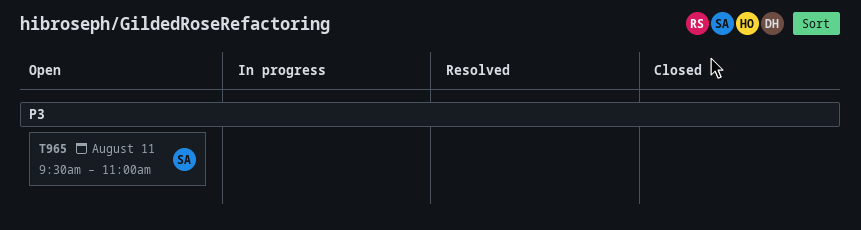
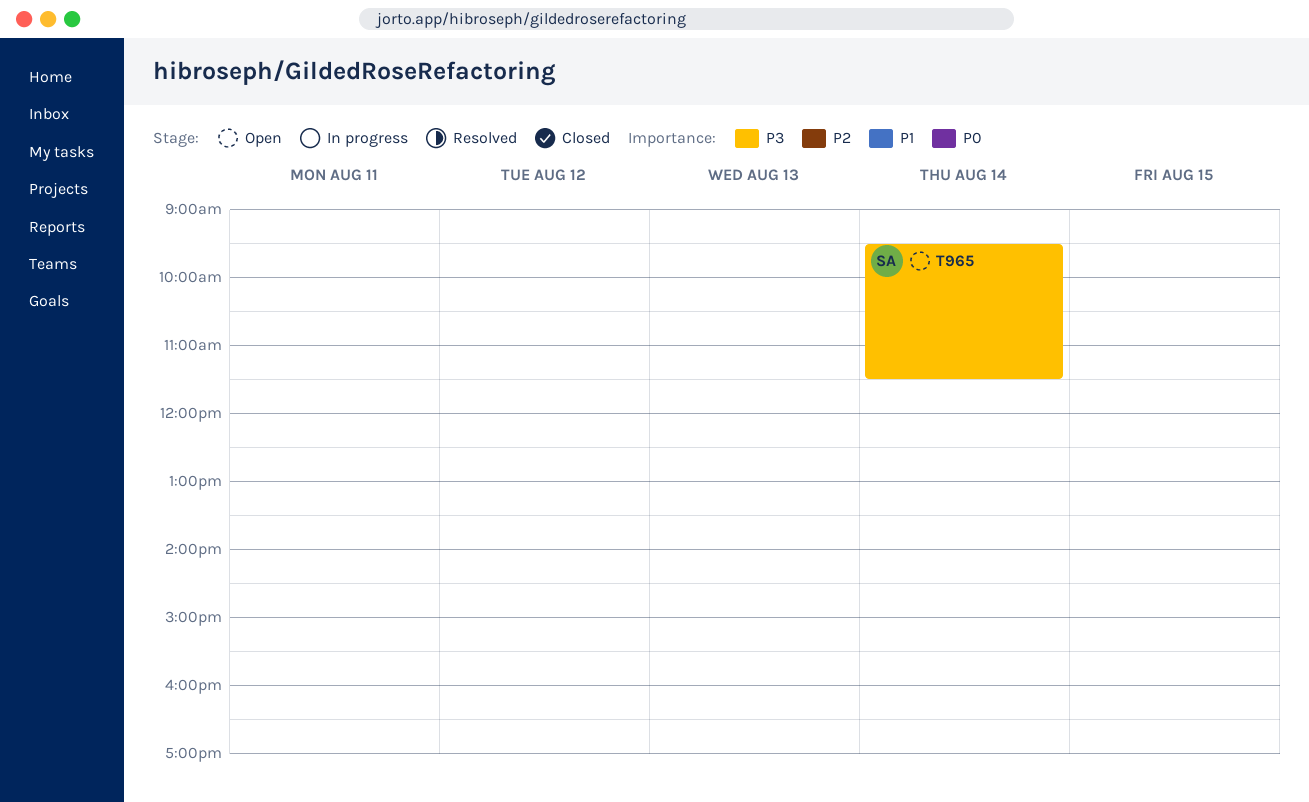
T965, day: Aug 11 -> Aug 14
T965, ends: 11:00 -> 11:30

